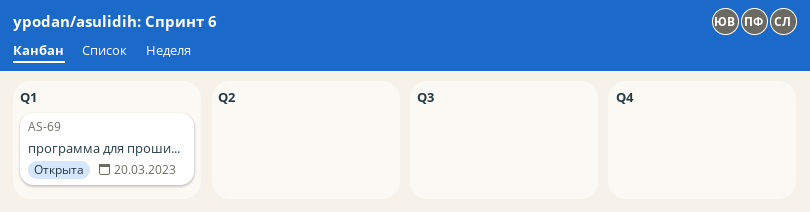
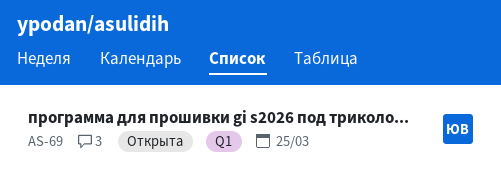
AS-69, due: Mar 20 -> Mar 25

